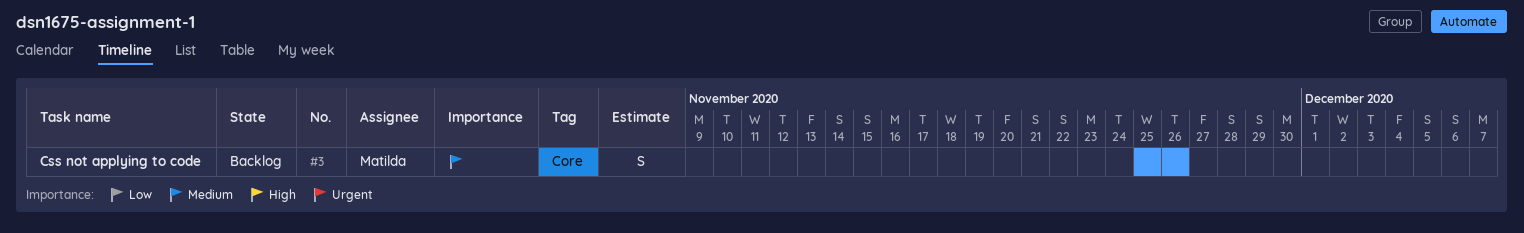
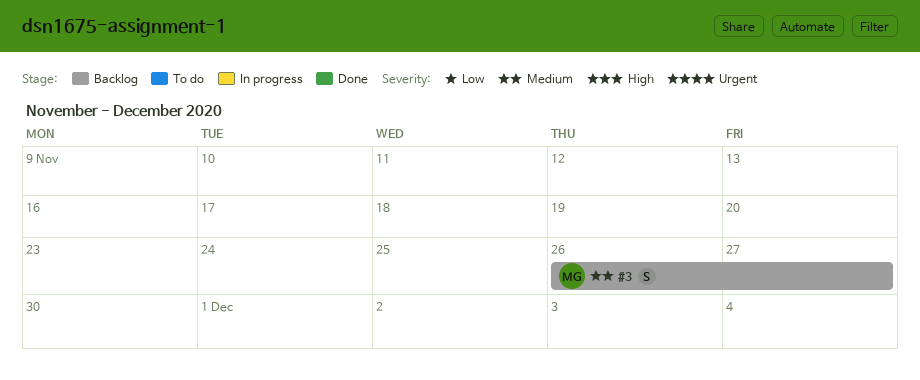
#3, start: Nov 25 -> Nov 26
#3, due: Nov 26 -> Nov 27

